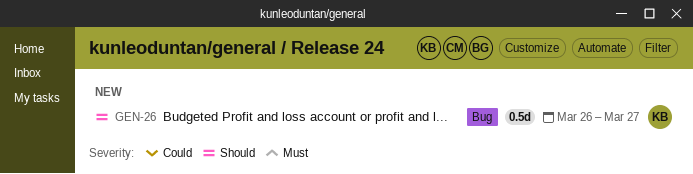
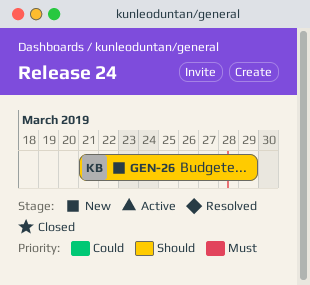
GEN-26, start: Mar 26 -> Mar 21
GEN-26, due: Mar 27 -> Mar 29

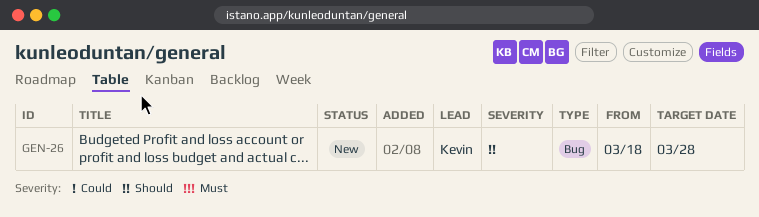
GEN-26, start: Mar 21 -> Mar 18
GEN-26, due: Mar 29 -> Mar 28

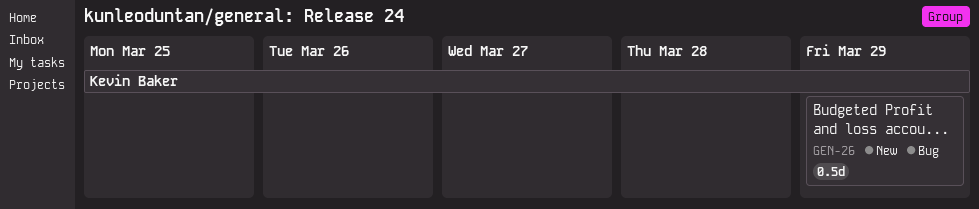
GEN-26, due: Mar 28 -> Mar 29

